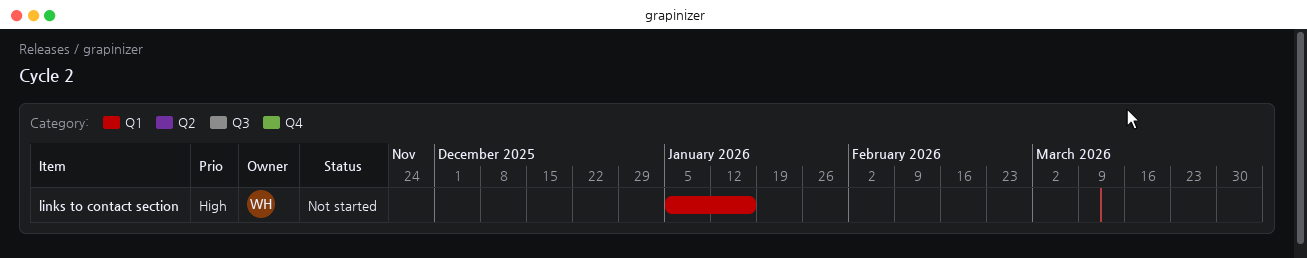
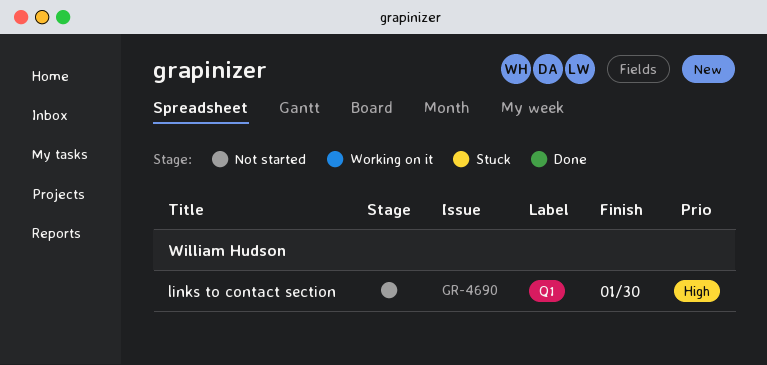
links to contact section, due: Jan 16 -> Jan 30

